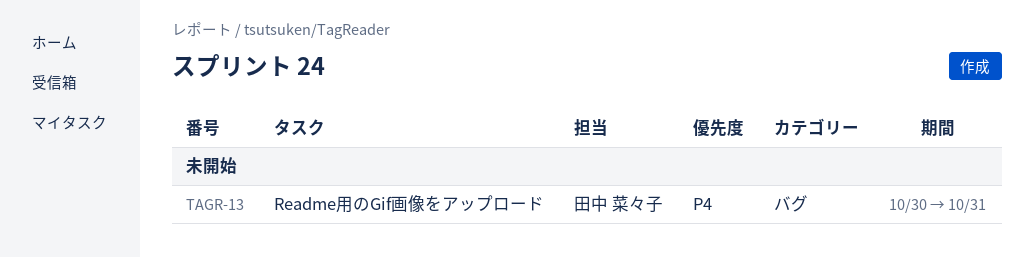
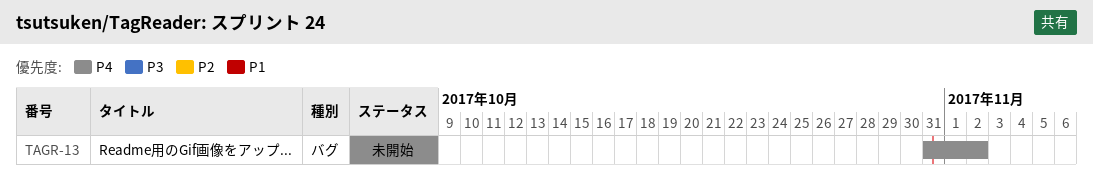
TAGR-13, start: Oct 30 -> Oct 31
TAGR-13, due: Oct 31 -> Nov 2

